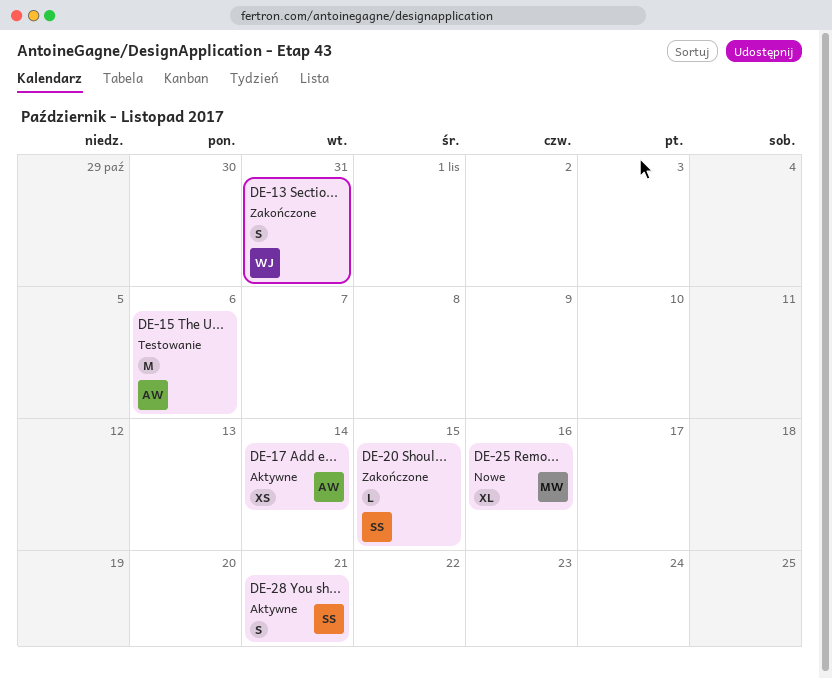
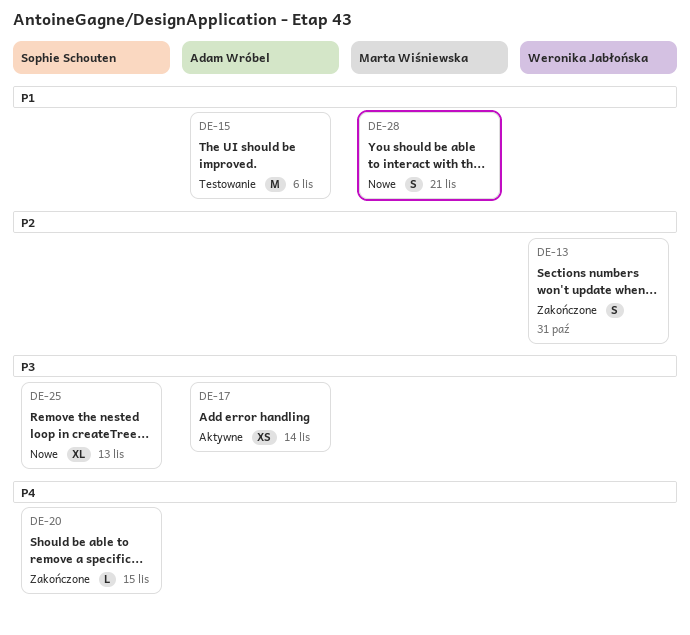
DE-25, owner: Marta Wiśniewska -> Sophie Schouten
DE-25, due: Nov 16 -> Nov 13
DE-28, status: Aktywne -> Nowe
DE-28, owner: Sophie Schouten -> Marta Wiśniewska

